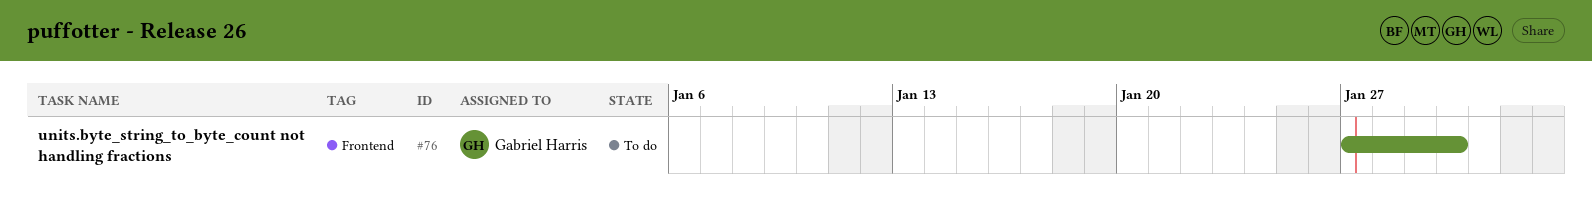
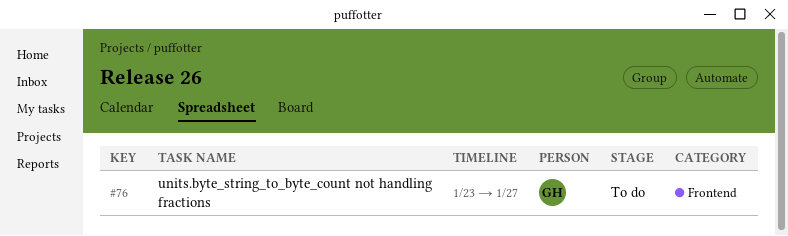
#76, start: Jan 27 -> Jan 23
#76, due: Jan 30 -> Jan 27

